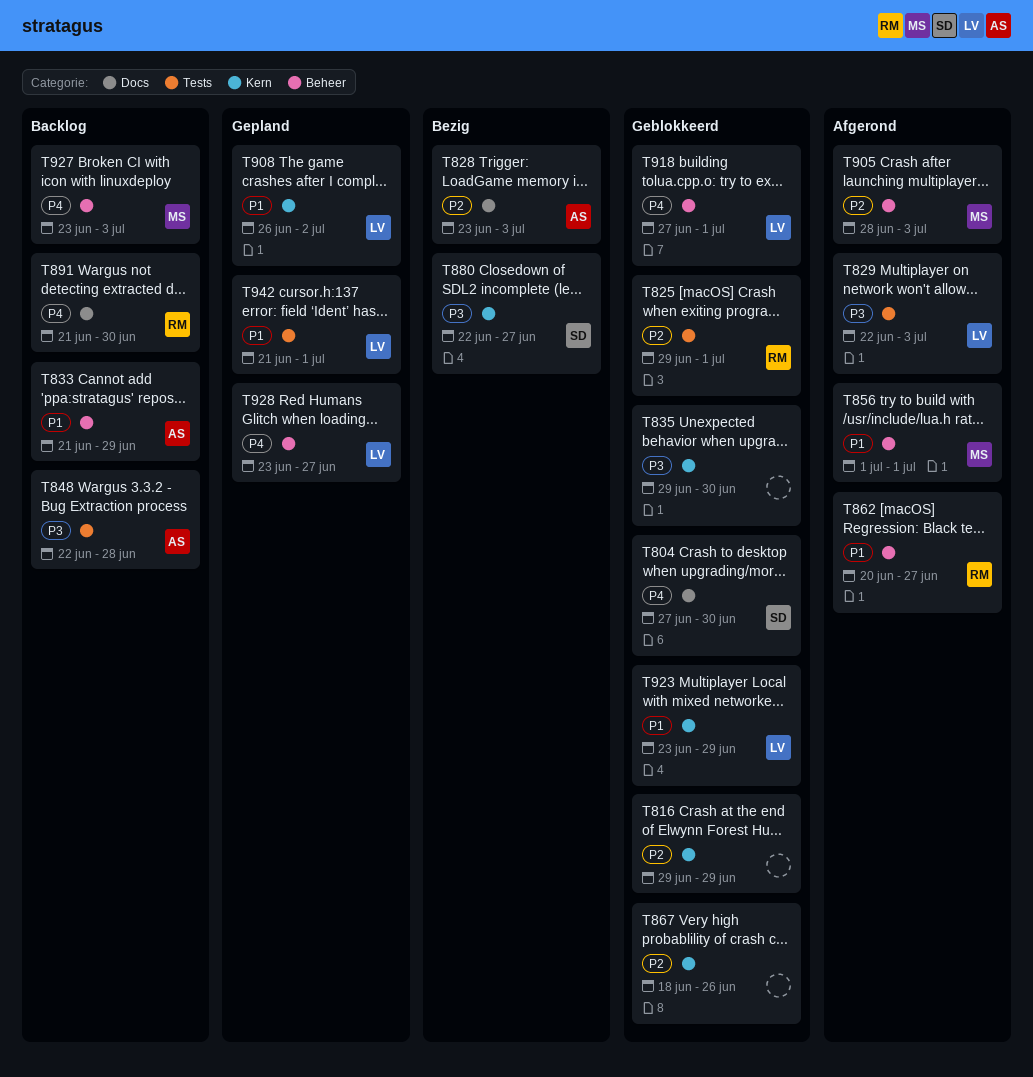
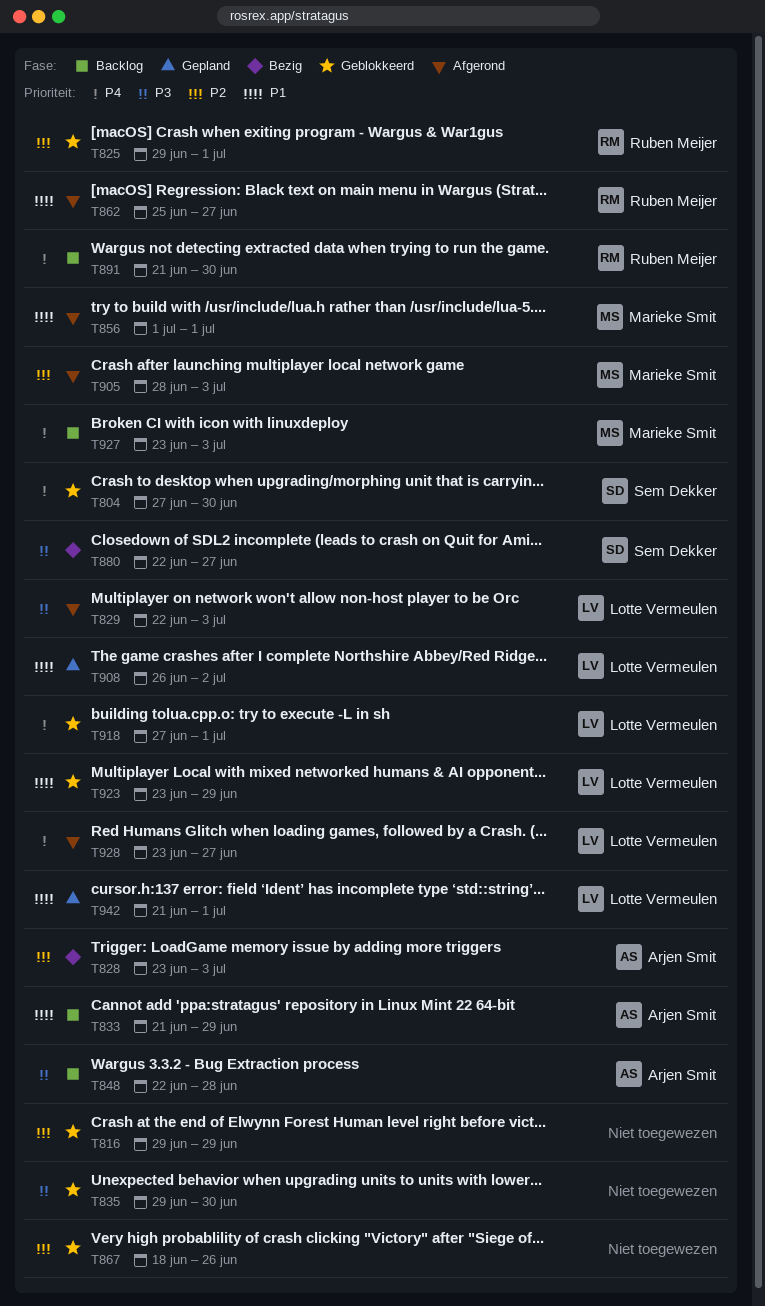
T862, start: Jun 20 -> Jun 25
T928, status: Gepland -> Afgerond

